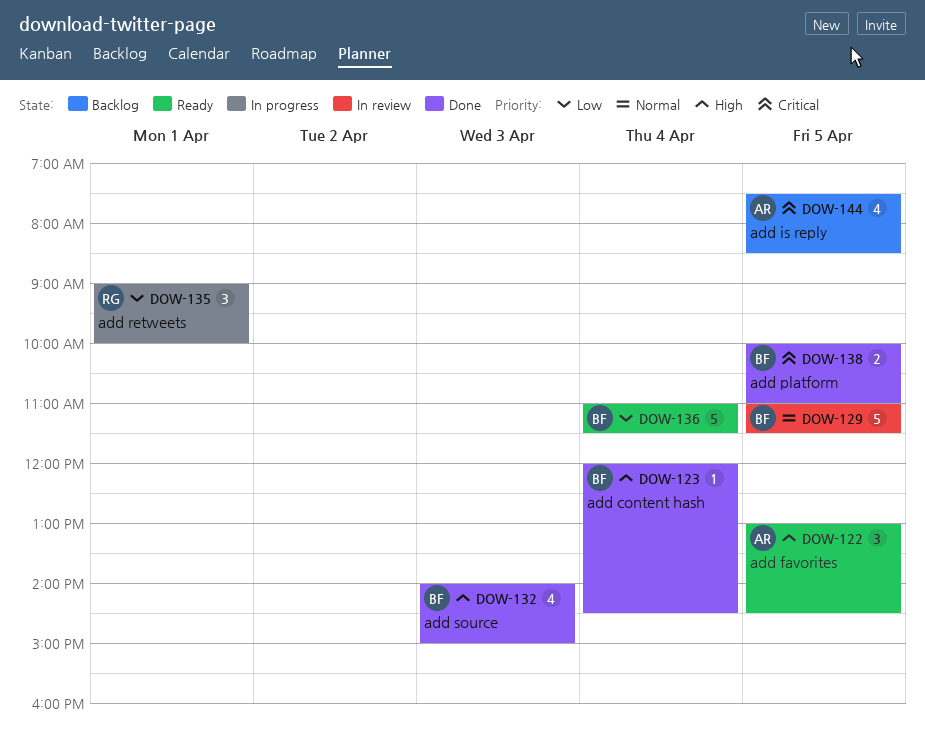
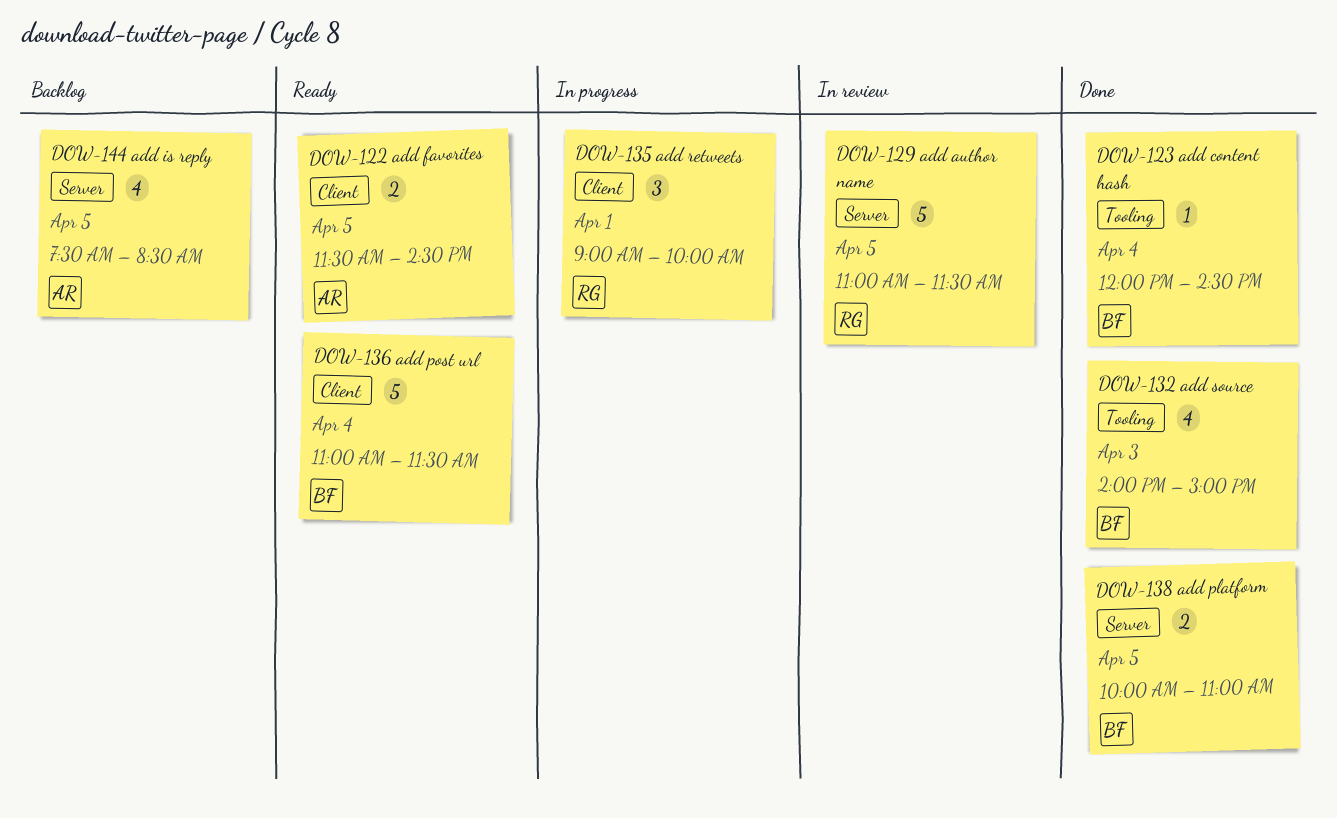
DOW-122, estimate: 3 -> 2
DOW-122, begins: 13:00 -> 11:30
DOW-129, owner: BF -> RG

